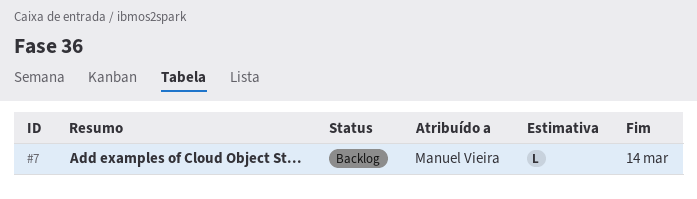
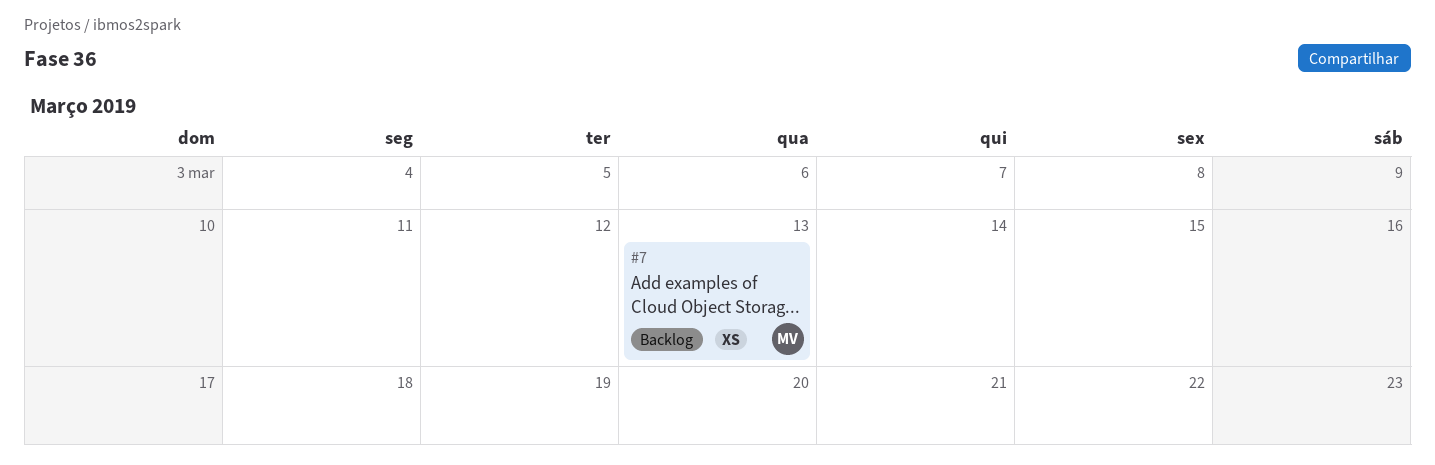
#7, estimate: L -> XS
#7, due: Mar 14 -> Mar 13

